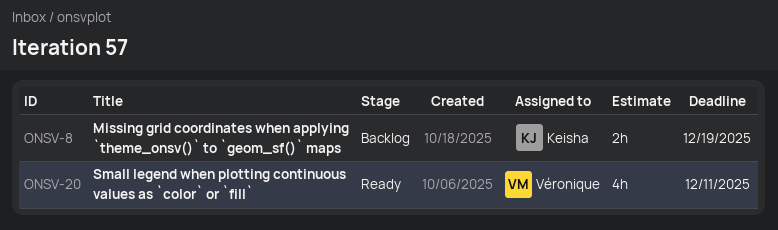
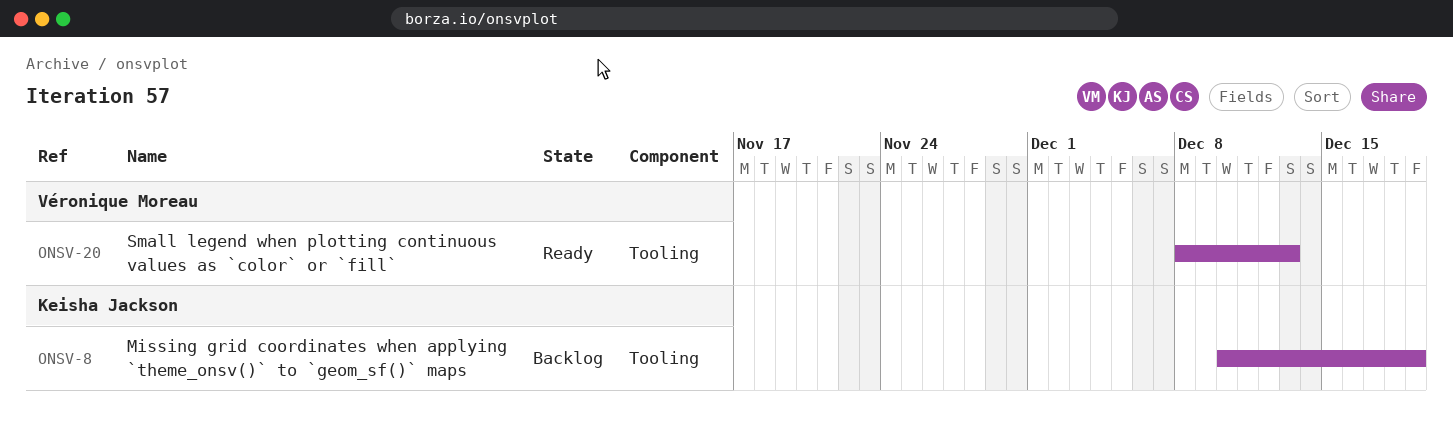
ONSV-20, due: Dec 11 -> Dec 13

